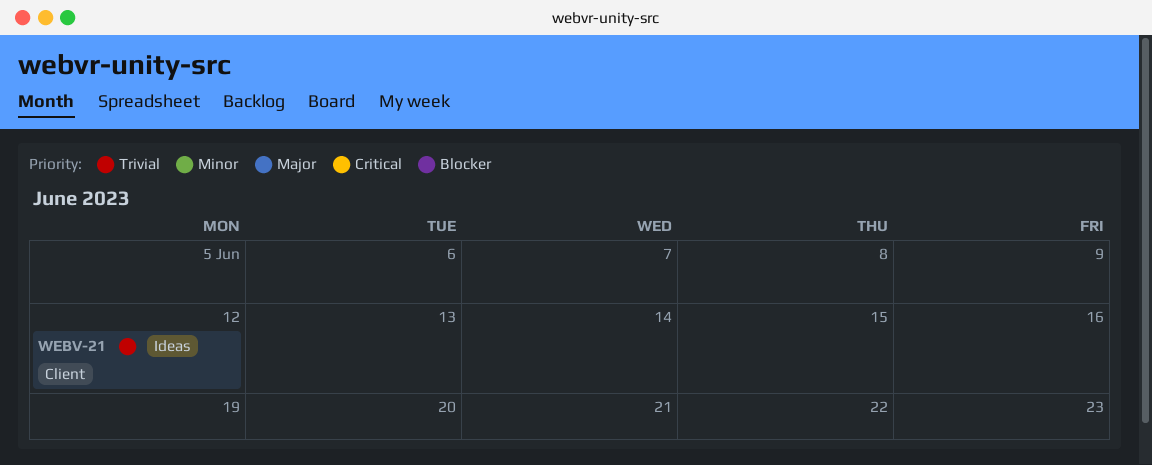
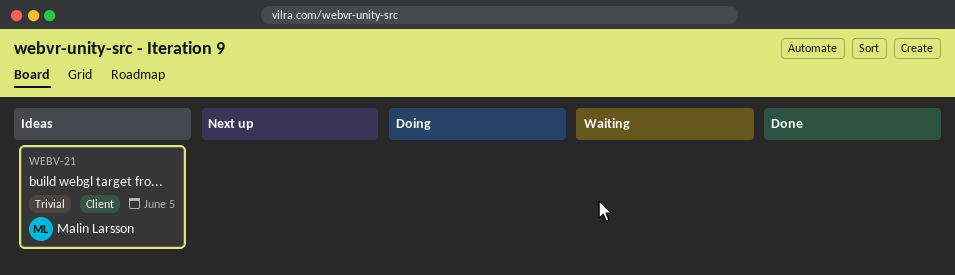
WEBV-21, due: Jun 12 -> Jun 5

